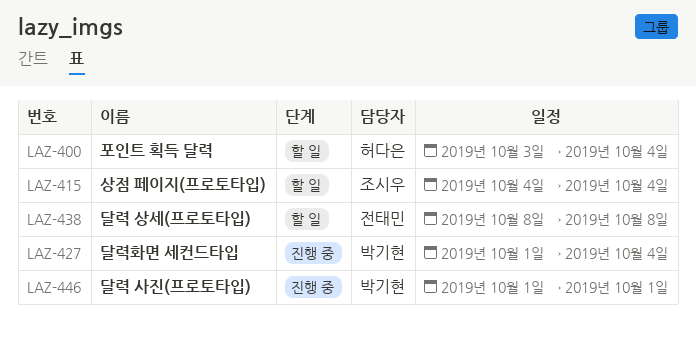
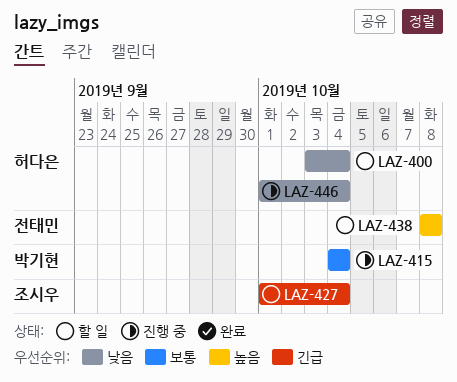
LAZ-415, status: 할 일 -> 진행 중
LAZ-415, owner: 조시우 -> 박기현
LAZ-427, status: 진행 중 -> 할 일
LAZ-427, owner: 박기현 -> 조시우
LAZ-446, owner: 박기현 -> 허다은
LAZ-446, due: Oct 1 -> Oct 4

